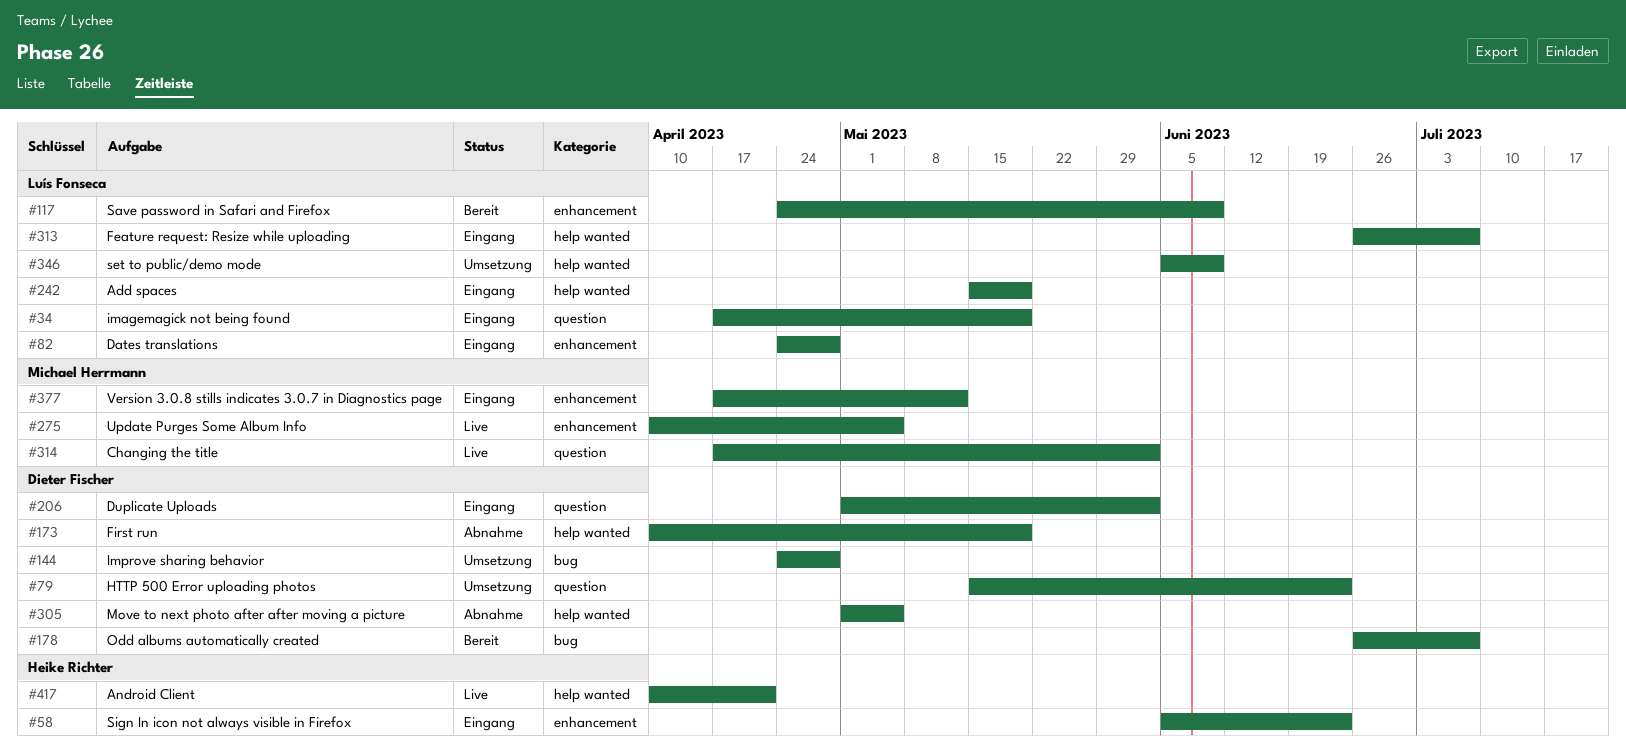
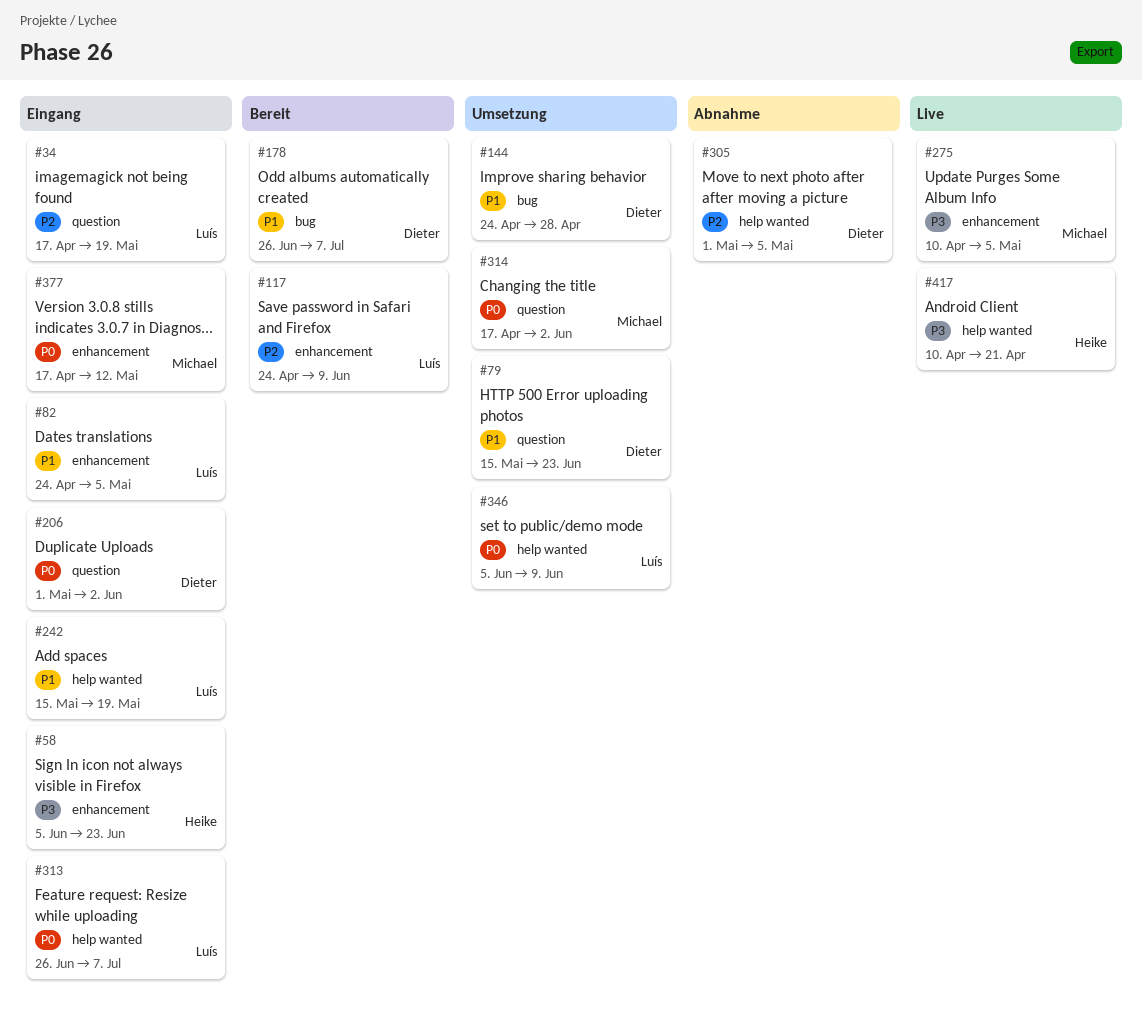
#82, due: Apr 28 -> May 5
#173: present -> none
#314, status: Live -> Umsetzung

